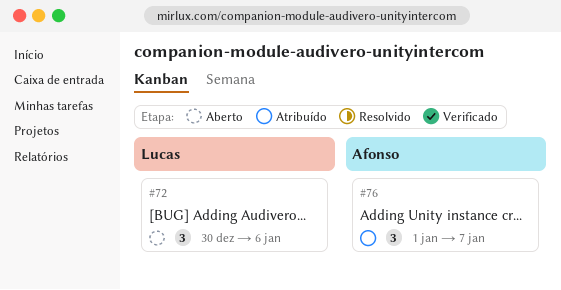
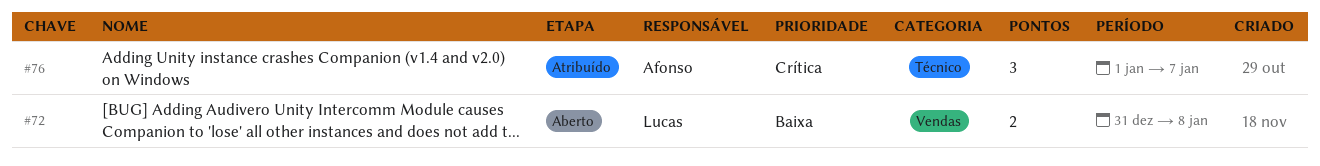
#72, estimate: 3 -> 2
#72, start: Dec 30 -> Dec 31
#72, due: Jan 6 -> Jan 8

